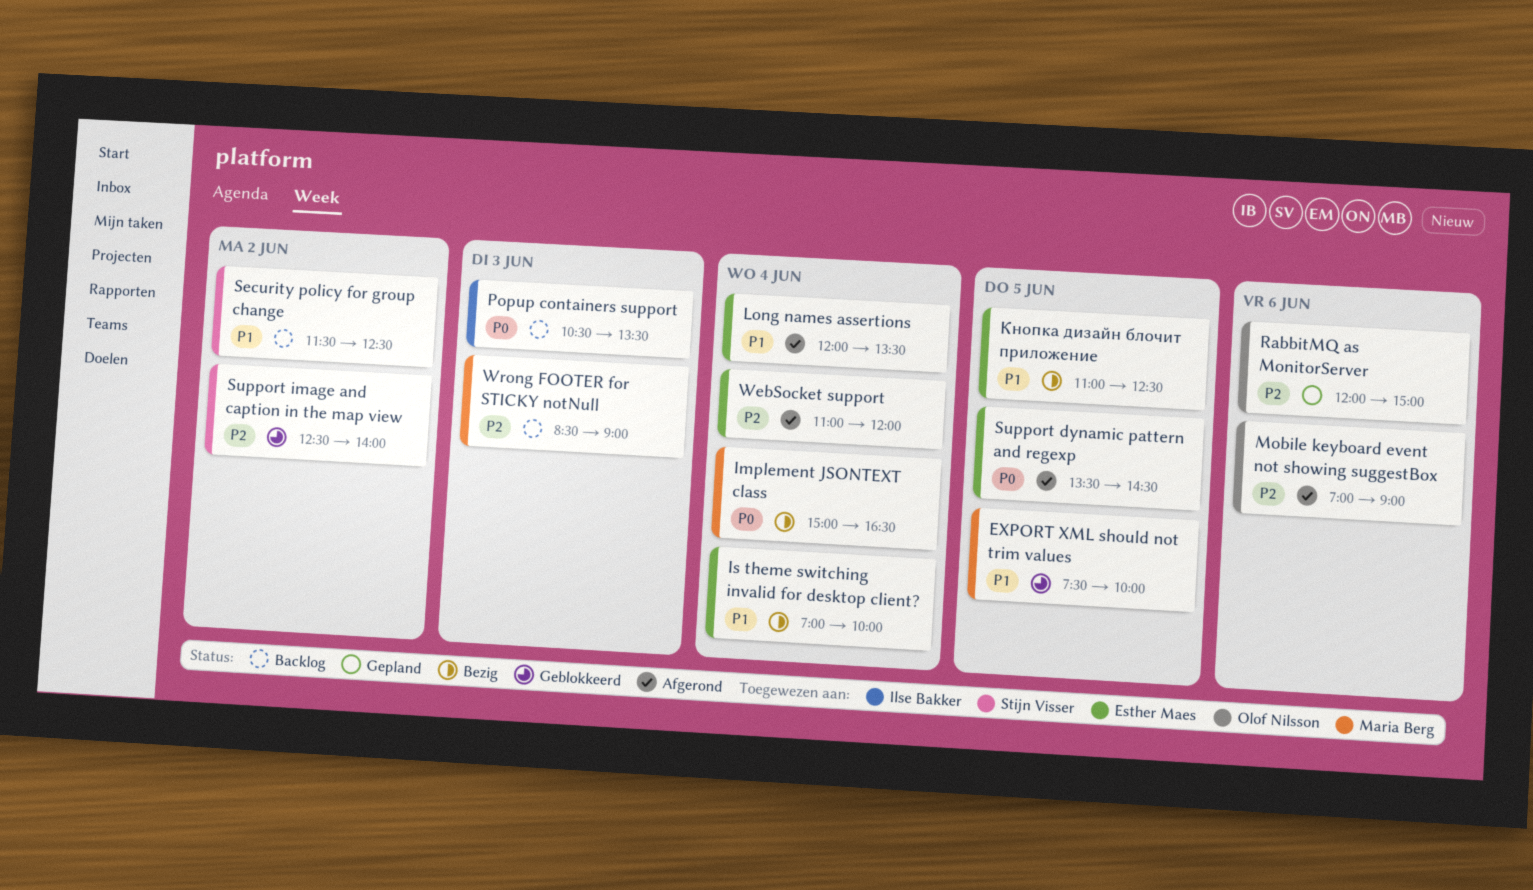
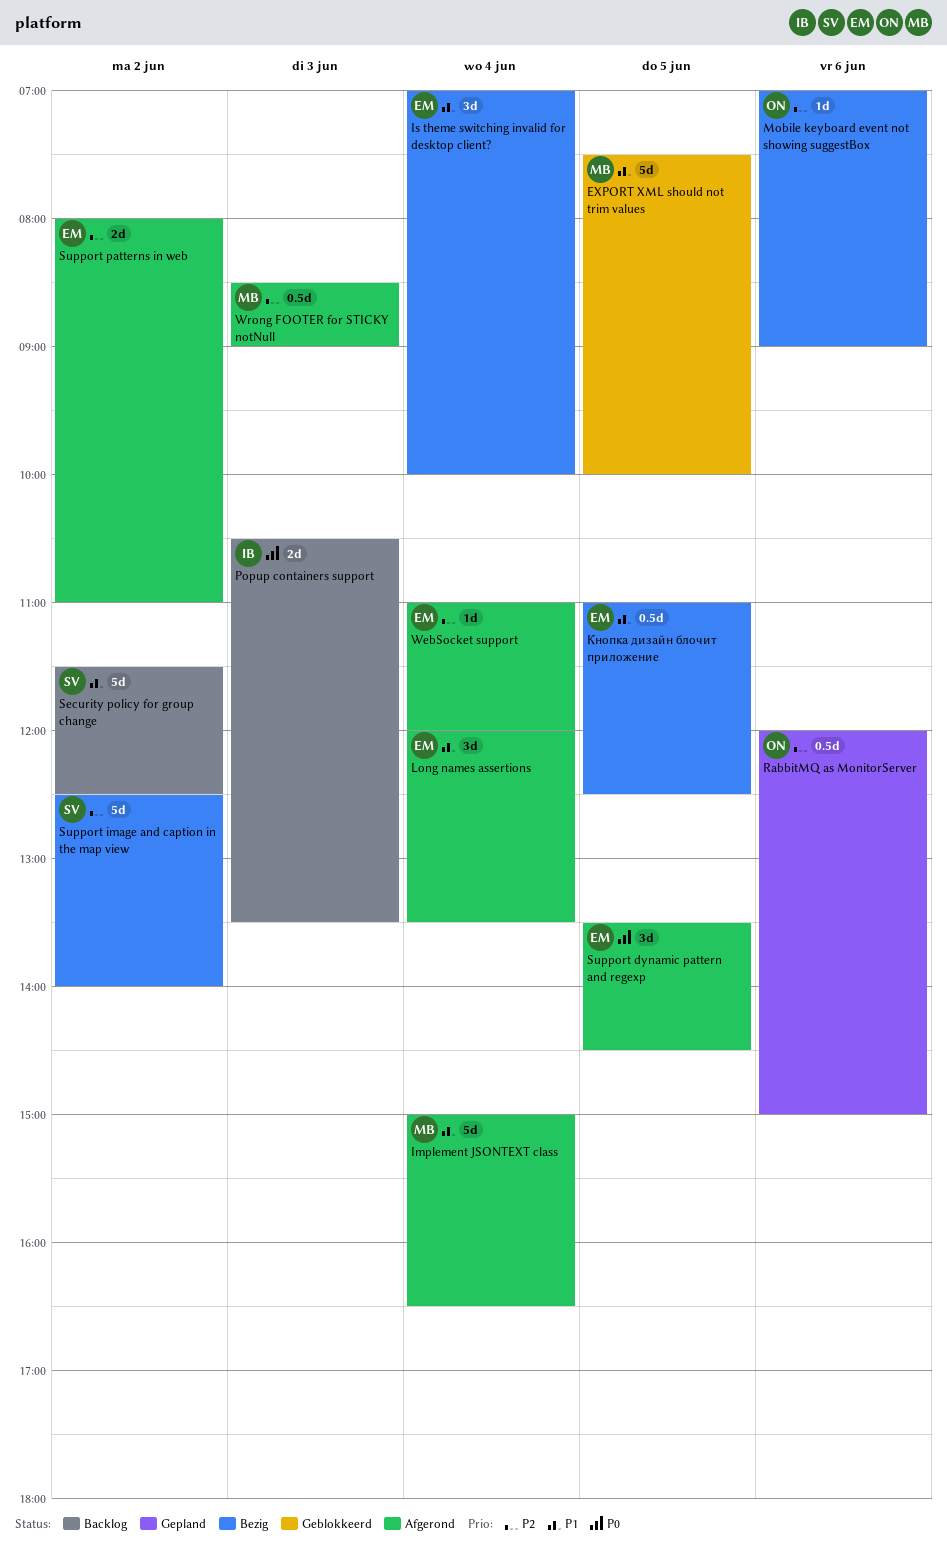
Implement JSONTEXT class, status: Bezig -> Afgerond
Implement JSONTEXT class, priority: P0 -> P1
Mobile keyboard event not showing suggestBox, status: Afgerond -> Bezig
Support image and caption in the map view, status: Geblokkeerd -> Bezig
Support patterns in web: none -> present
Wrong FOOTER for STICKY notNull, status: Backlog -> Afgerond

